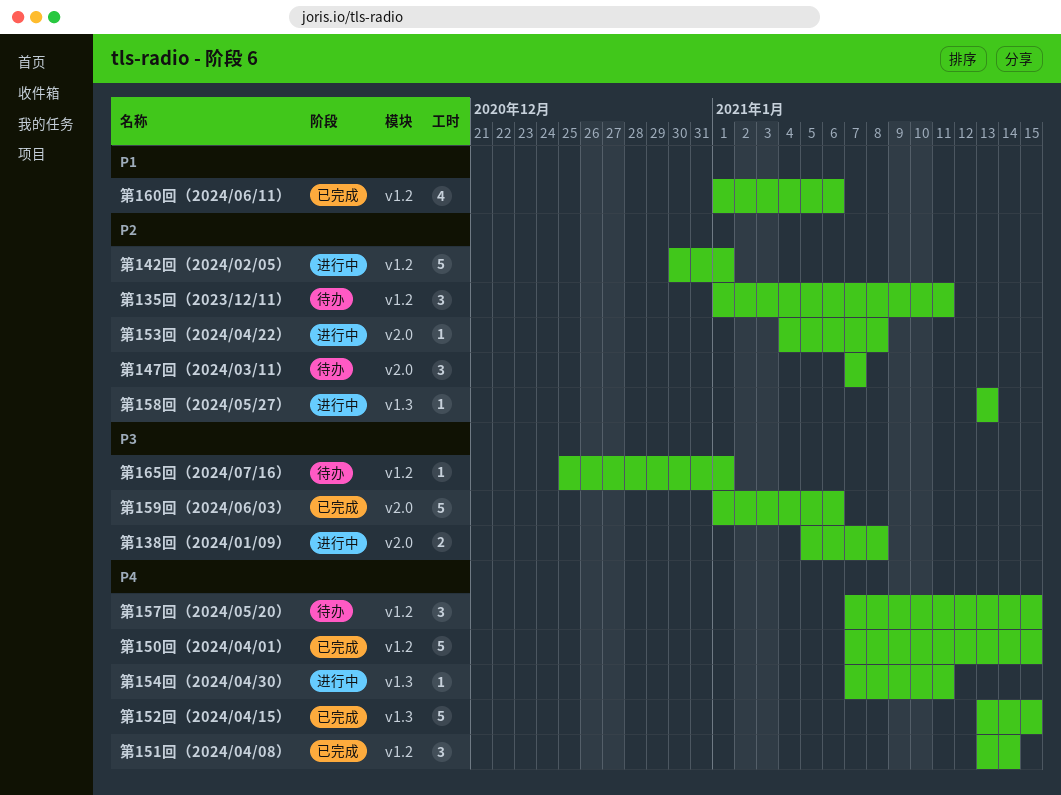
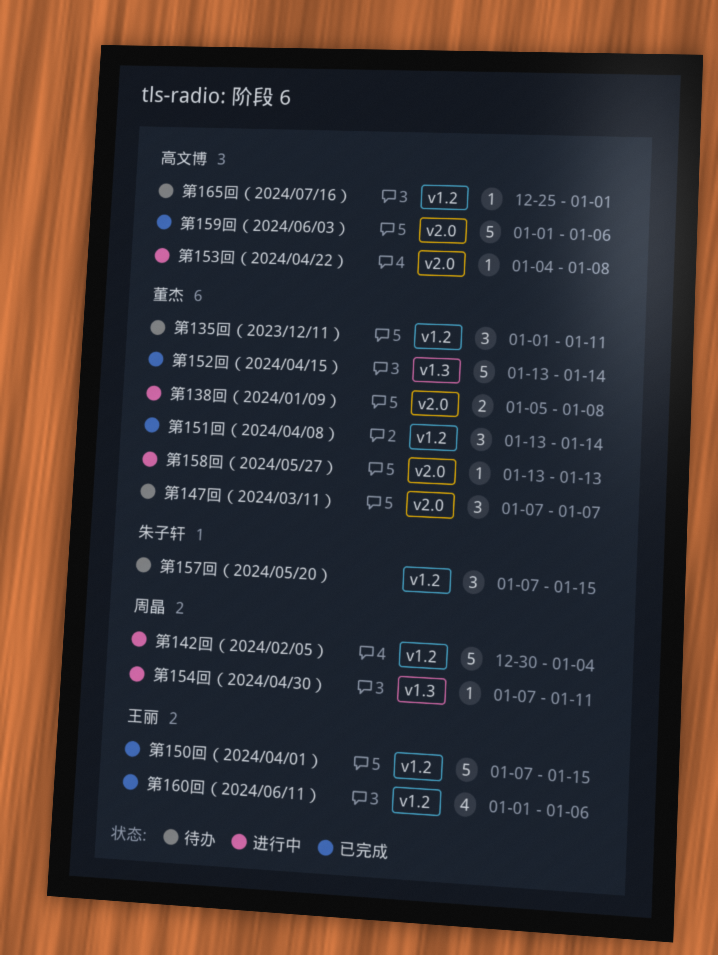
第142回（2024/02/05）, due: Jan 1 -> Jan 4
第152回（2024/04/15）, due: Jan 15 -> Jan 14
第158回（2024/05/27）, label: v1.3 -> v2.0

